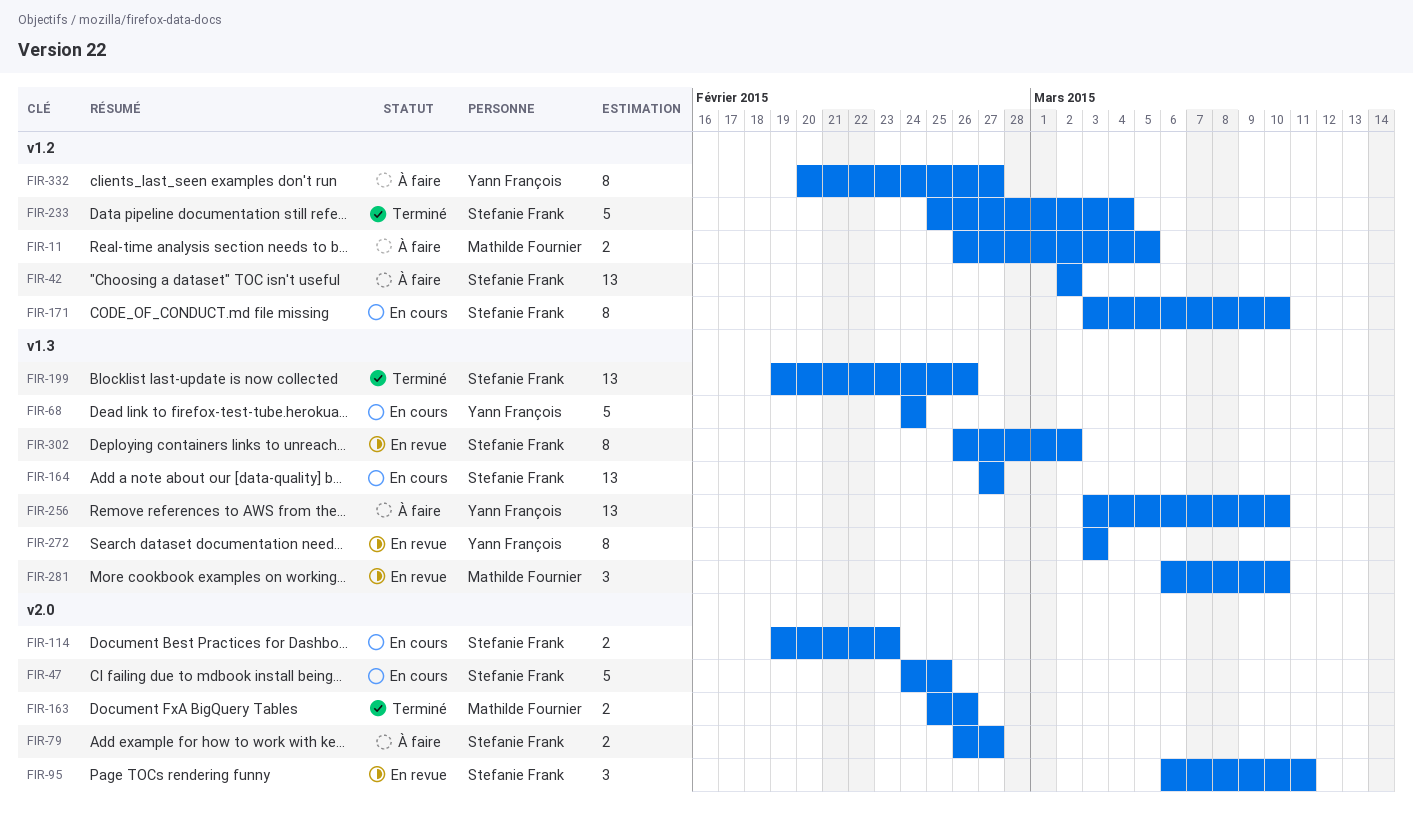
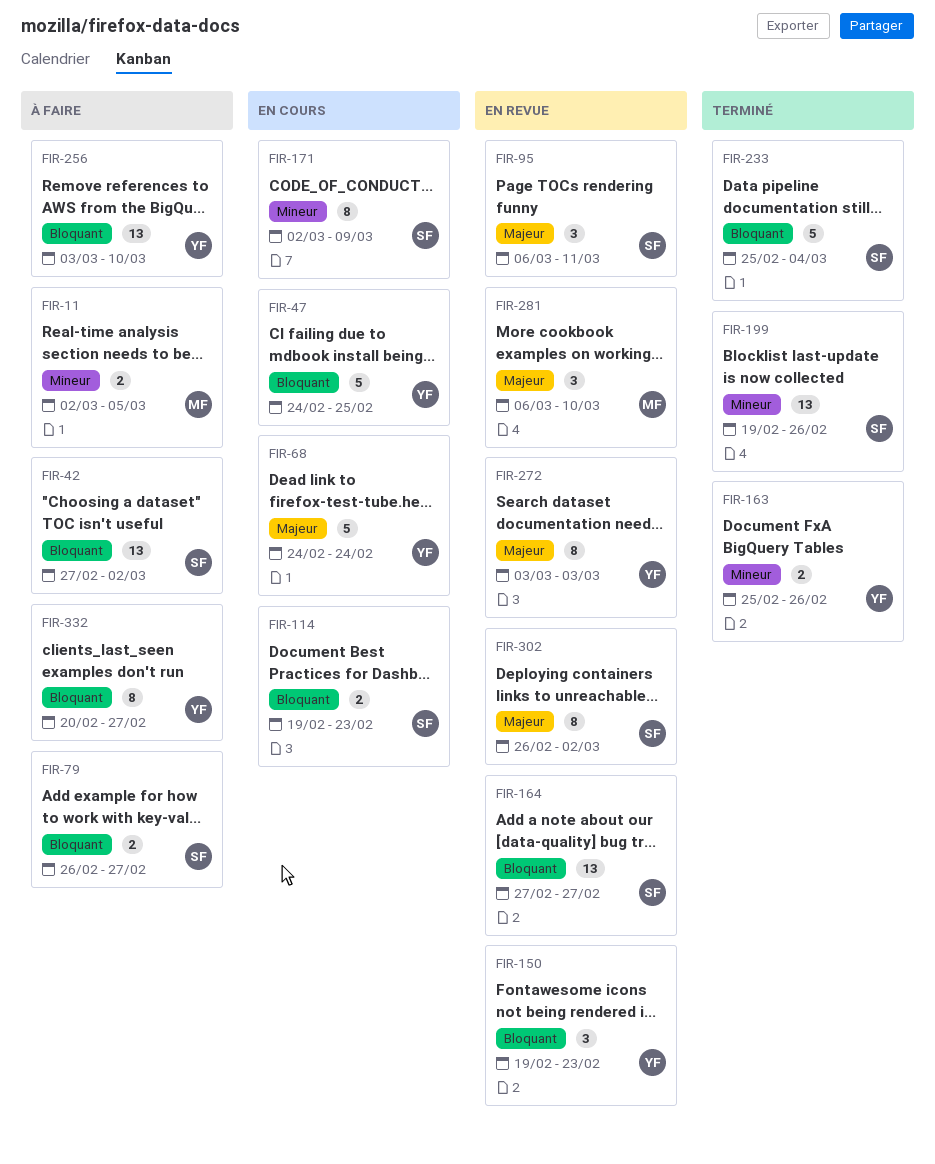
FIR-11, start: Feb 26 -> Mar 2
FIR-42, start: Mar 2 -> Feb 27
FIR-47, owner: Stefanie Frank -> Yann François
FIR-150: none -> present
FIR-163, owner: Mathilde Fournier -> Yann François
FIR-164, status: En cours -> En revue
FIR-171, start: Mar 3 -> Mar 2
FIR-171, due: Mar 10 -> Mar 9

